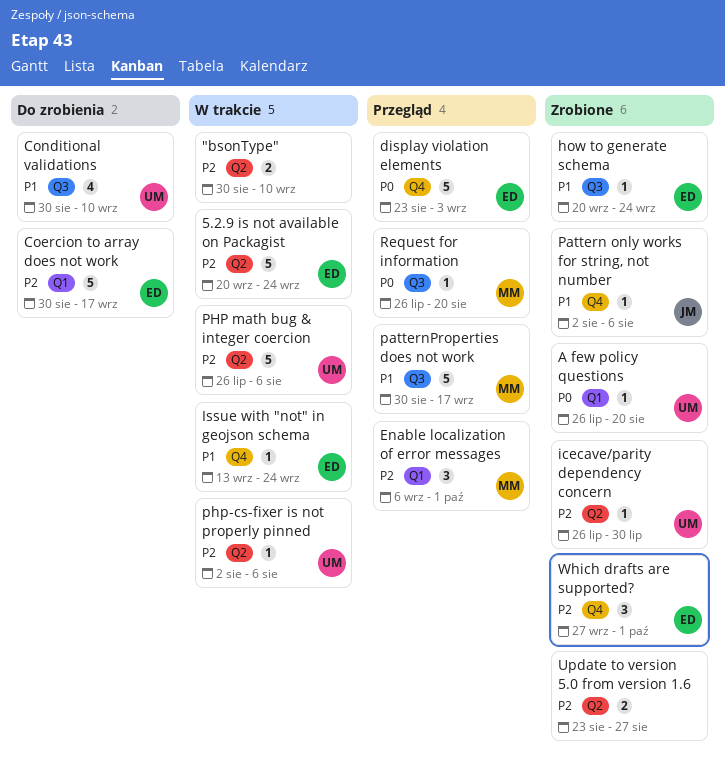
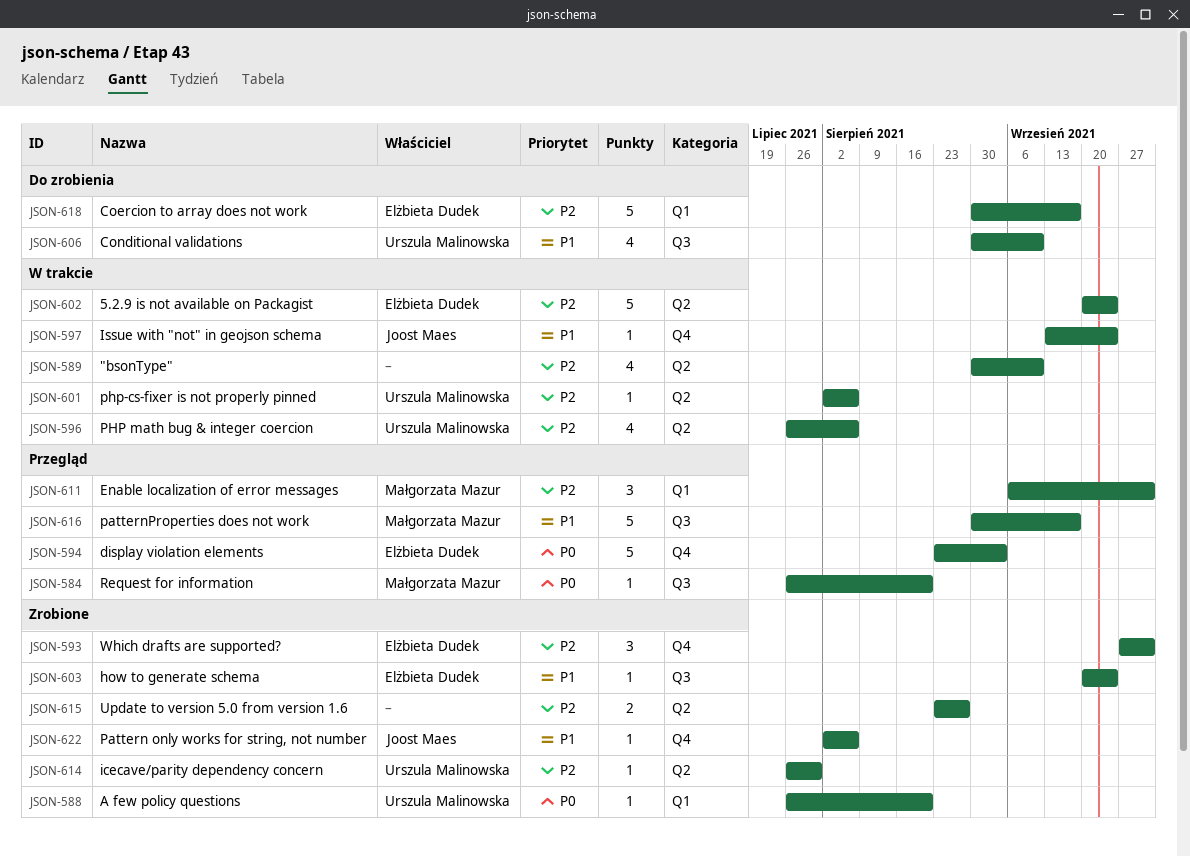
"bsonType", estimate: 2 -> 4
Issue with "not" in geojson schema, owner: Elżbieta Dudek -> Joost Maes
PHP math bug & integer coercion, estimate: 5 -> 4

